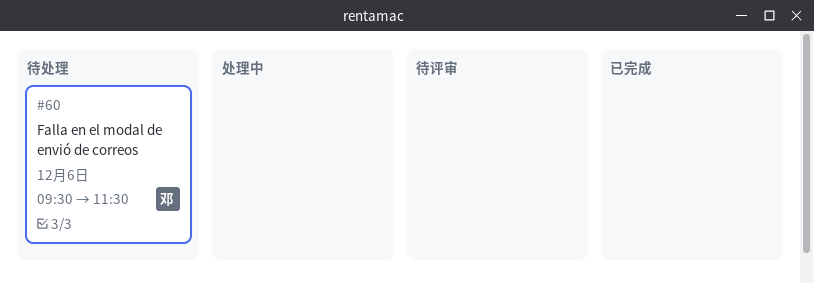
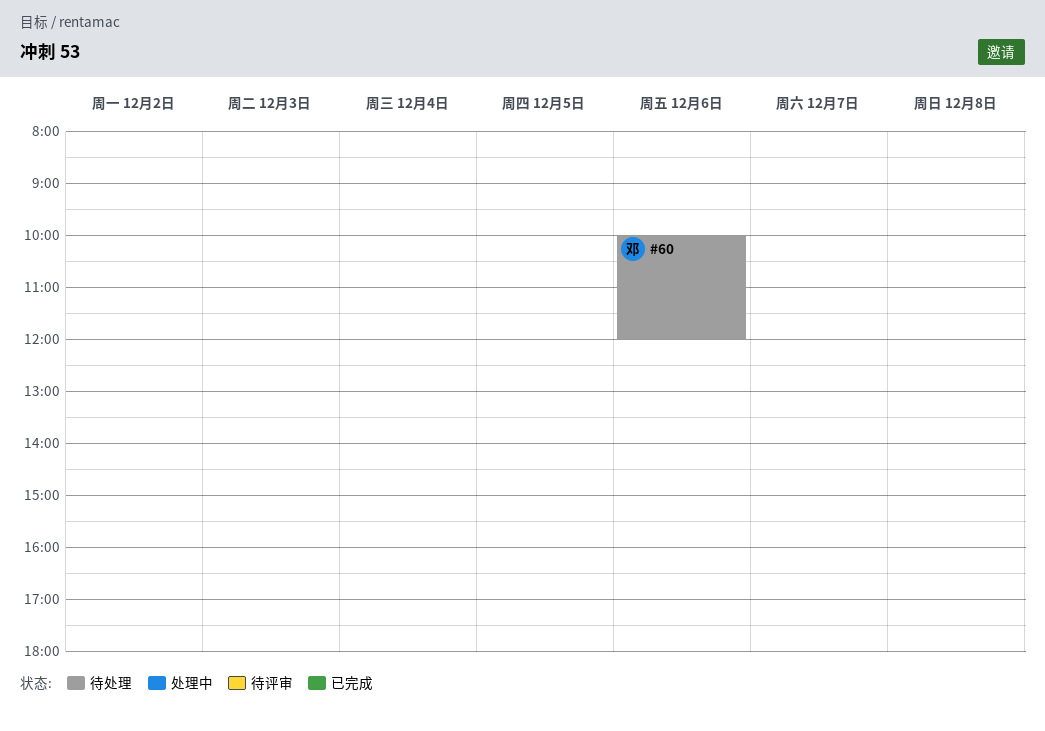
#60, begins: 09:30 -> 10:00
#60, ends: 11:30 -> 12:00

